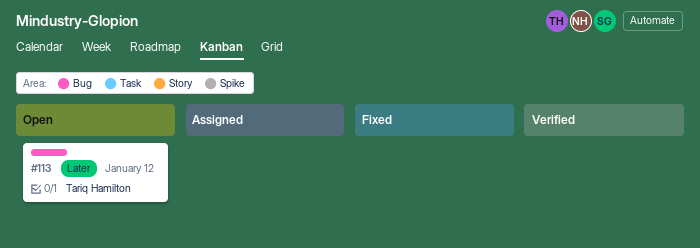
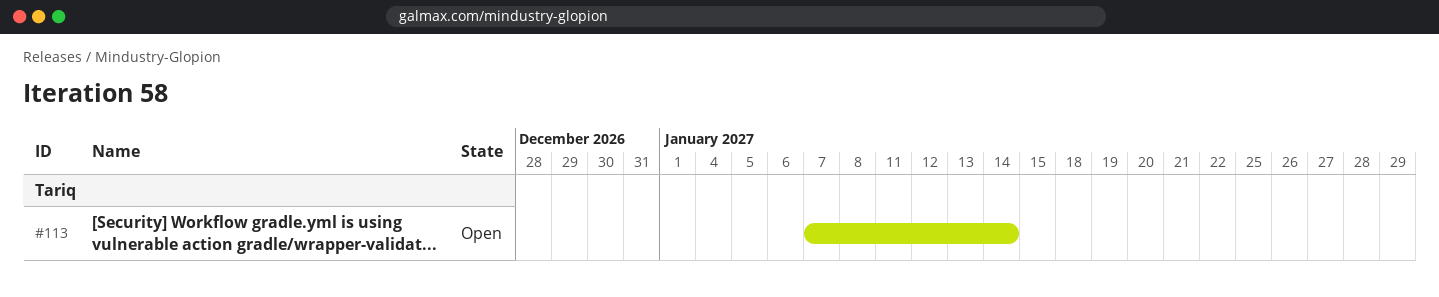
#113, due: Jan 12 -> Jan 14

